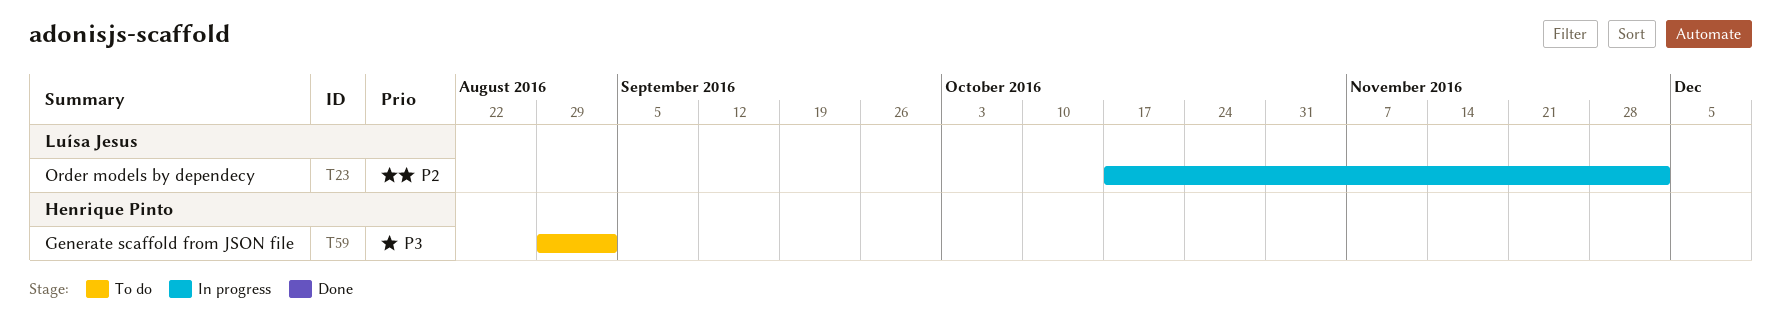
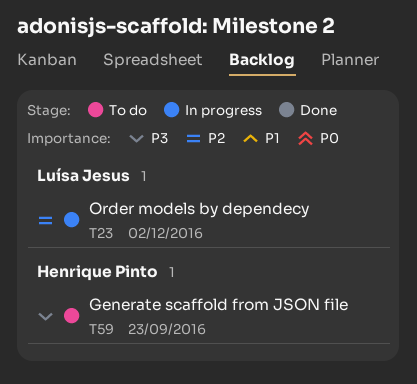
T59, due: Sep 2 -> Sep 23

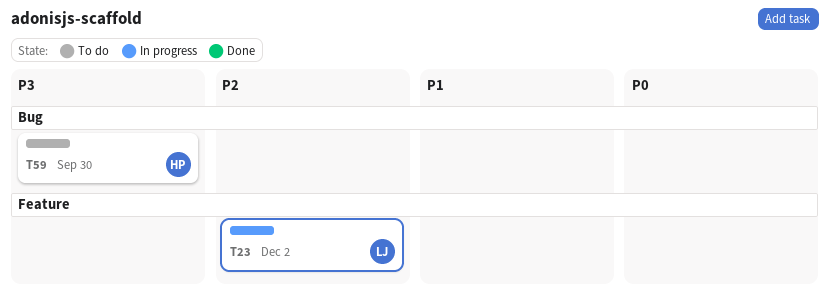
T59, due: Sep 23 -> Sep 30

